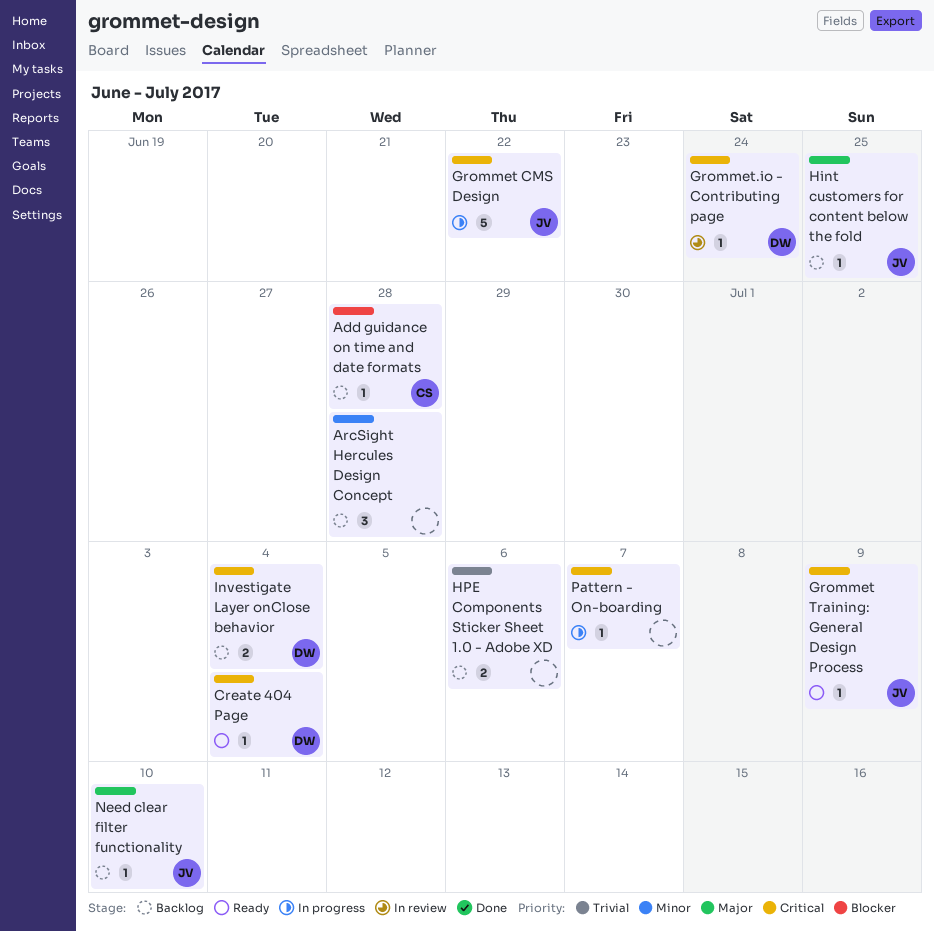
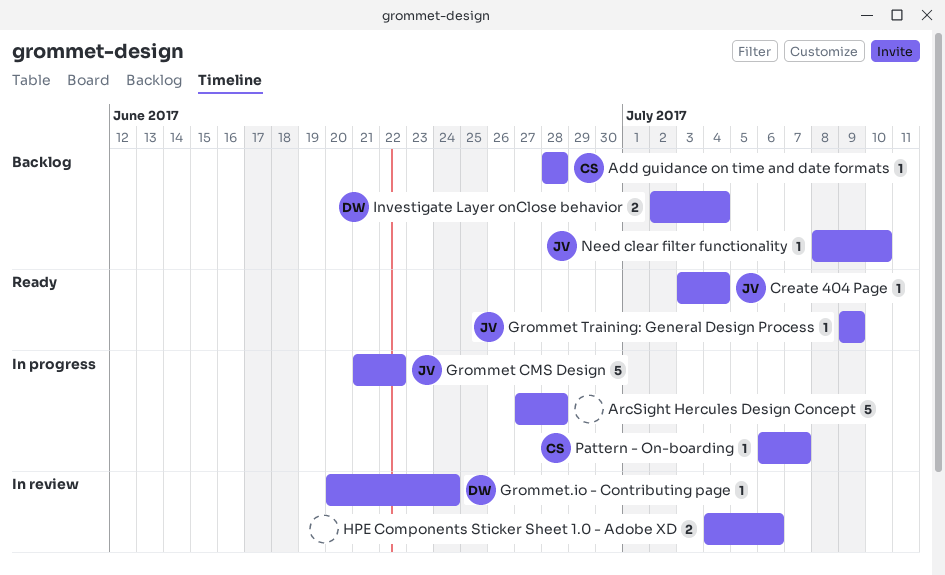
ArcSight Hercules Design Concept, status: Backlog -> In progress
ArcSight Hercules Design Concept, estimate: 3 -> 5
Create 404 Page, owner: DW -> JV
Hint customers for content below the fold: present -> none
HPE Components Sticker Sheet 1.0 - Adobe XD, status: Backlog -> In review
Pattern - On-boarding, owner: none -> CS

